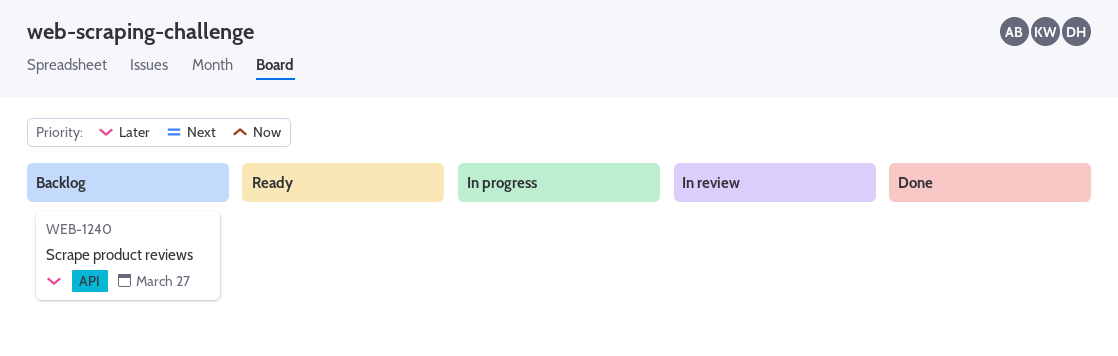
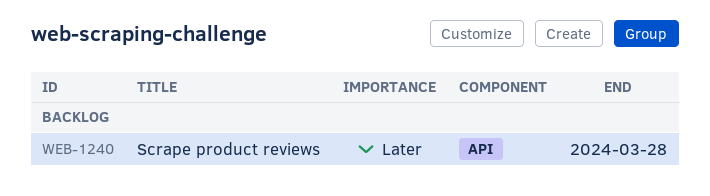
WEB-1240, due: Mar 27 -> Mar 28

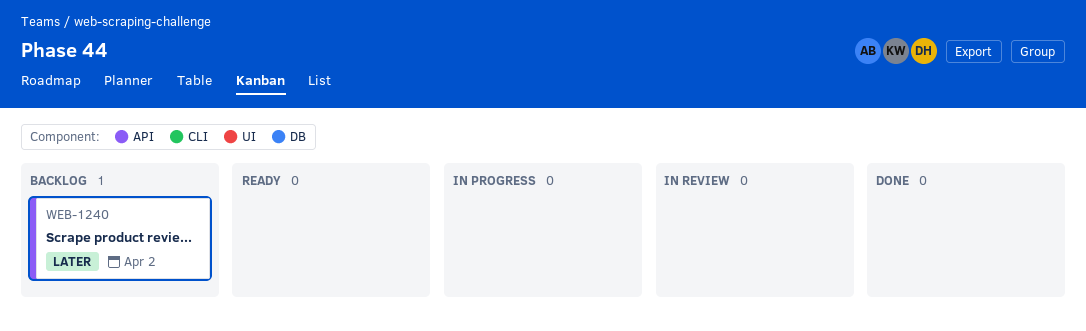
WEB-1240, due: Mar 28 -> Apr 2

